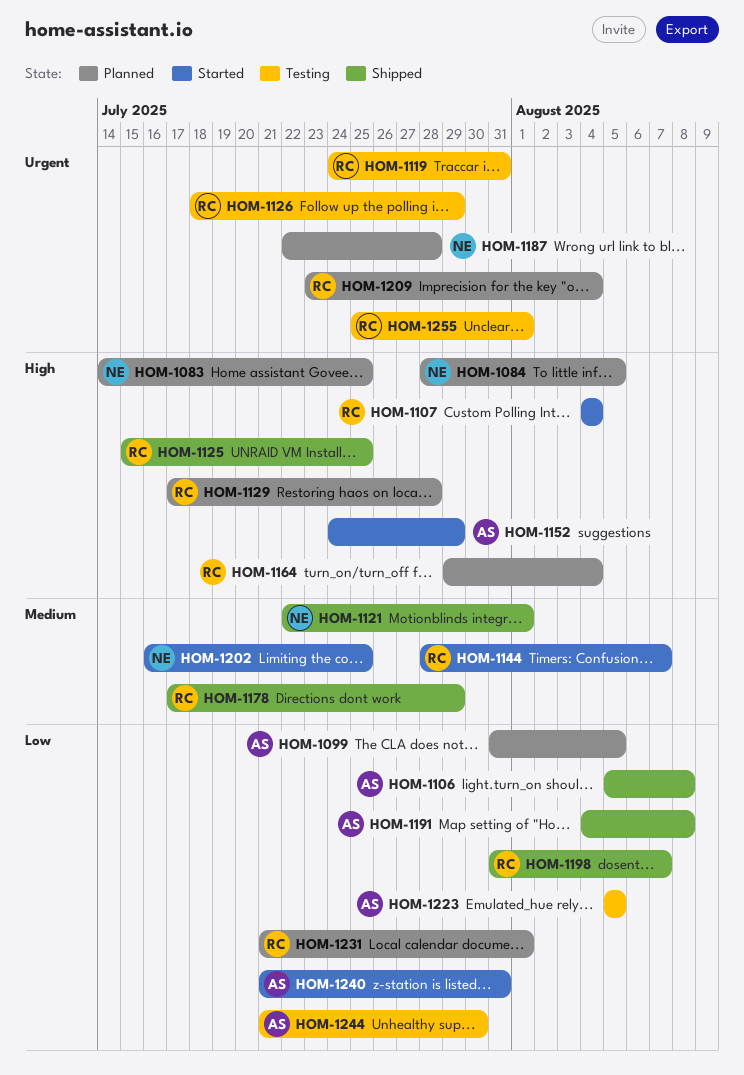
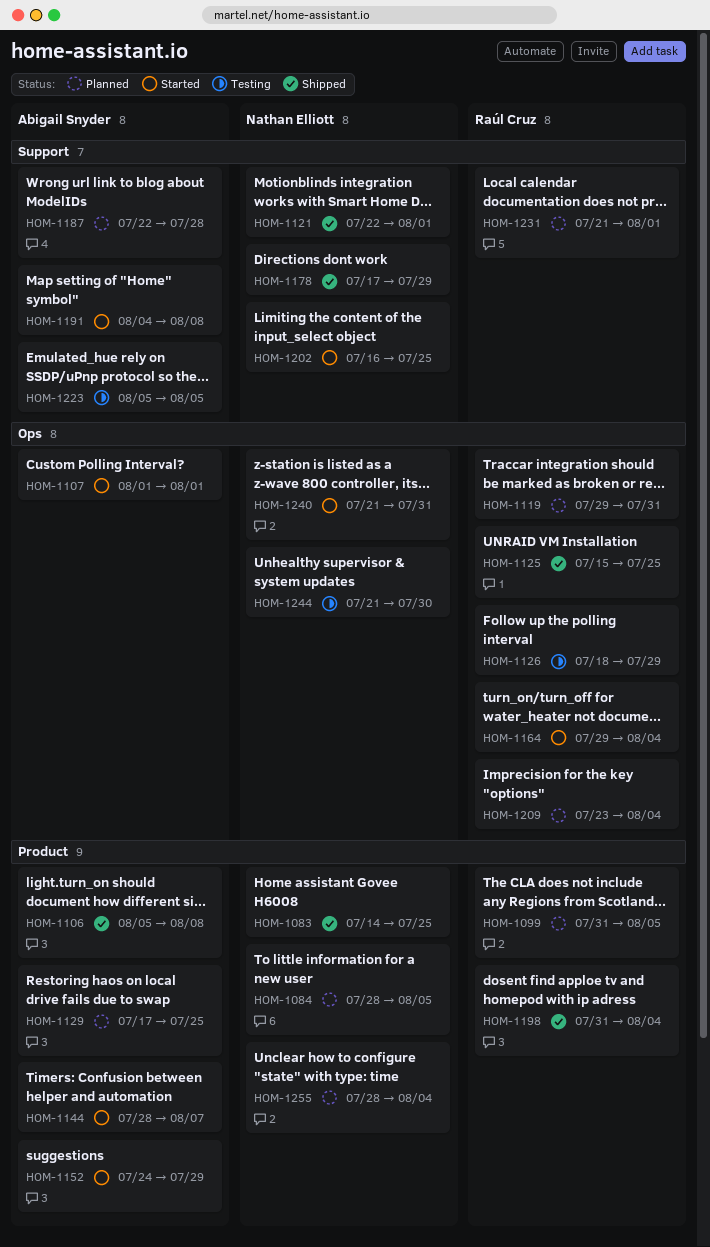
HOM-1083, status: Planned -> Shipped
HOM-1099, owner: Abigail Snyder -> Raúl Cruz
HOM-1107, owner: Raúl Cruz -> Abigail Snyder
HOM-1107, start: Aug 4 -> Aug 1
HOM-1107, due: Aug 4 -> Aug 1
HOM-1119, status: Testing -> Planned
HOM-1119, start: Jul 24 -> Jul 29
HOM-1129, owner: Raúl Cruz -> Abigail Snyder
HOM-1129, due: Jul 28 -> Jul 25
HOM-1144, owner: Raúl Cruz -> Abigail Snyder
HOM-1164, status: Planned -> Started
HOM-1178, owner: Raúl Cruz -> Nathan Elliott
HOM-1187, owner: Nathan Elliott -> Abigail Snyder
HOM-1191, status: Shipped -> Started
HOM-1198, due: Aug 7 -> Aug 4
HOM-1240, owner: Abigail Snyder -> Nathan Elliott
HOM-1244, owner: Abigail Snyder -> Nathan Elliott
HOM-1255, status: Testing -> Planned
HOM-1255, owner: Raúl Cruz -> Nathan Elliott
HOM-1255, start: Jul 25 -> Jul 28
HOM-1255, due: Aug 1 -> Aug 4

